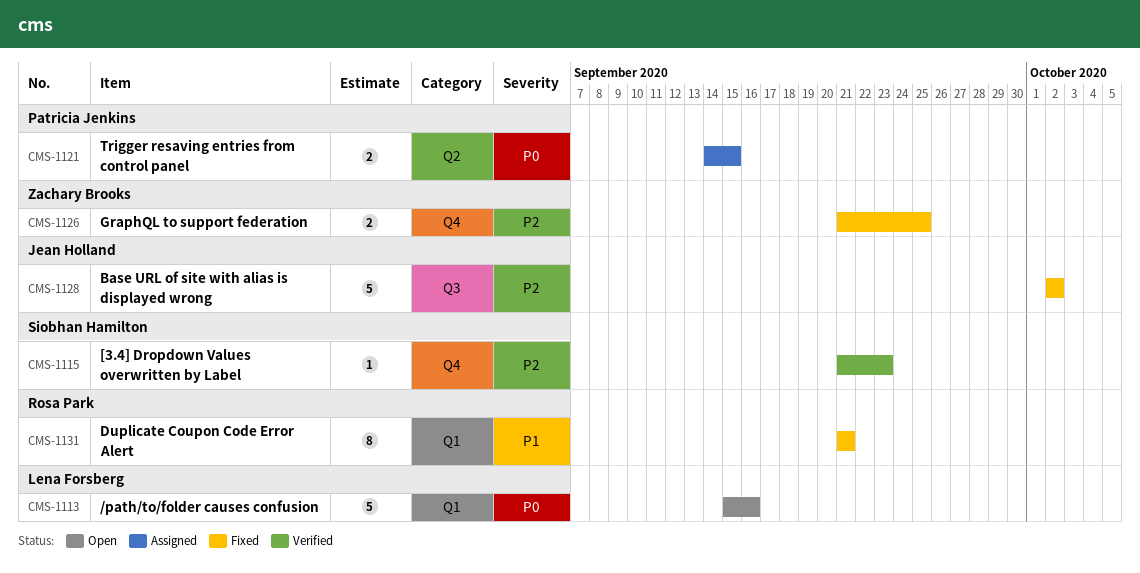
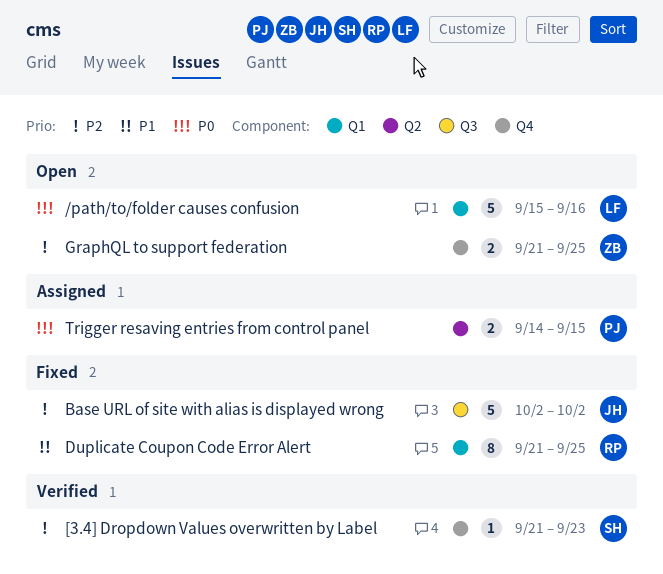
Duplicate Coupon Code Error Alert, due: Sep 21 -> Sep 25
GraphQL to support federation, status: Fixed -> Open

